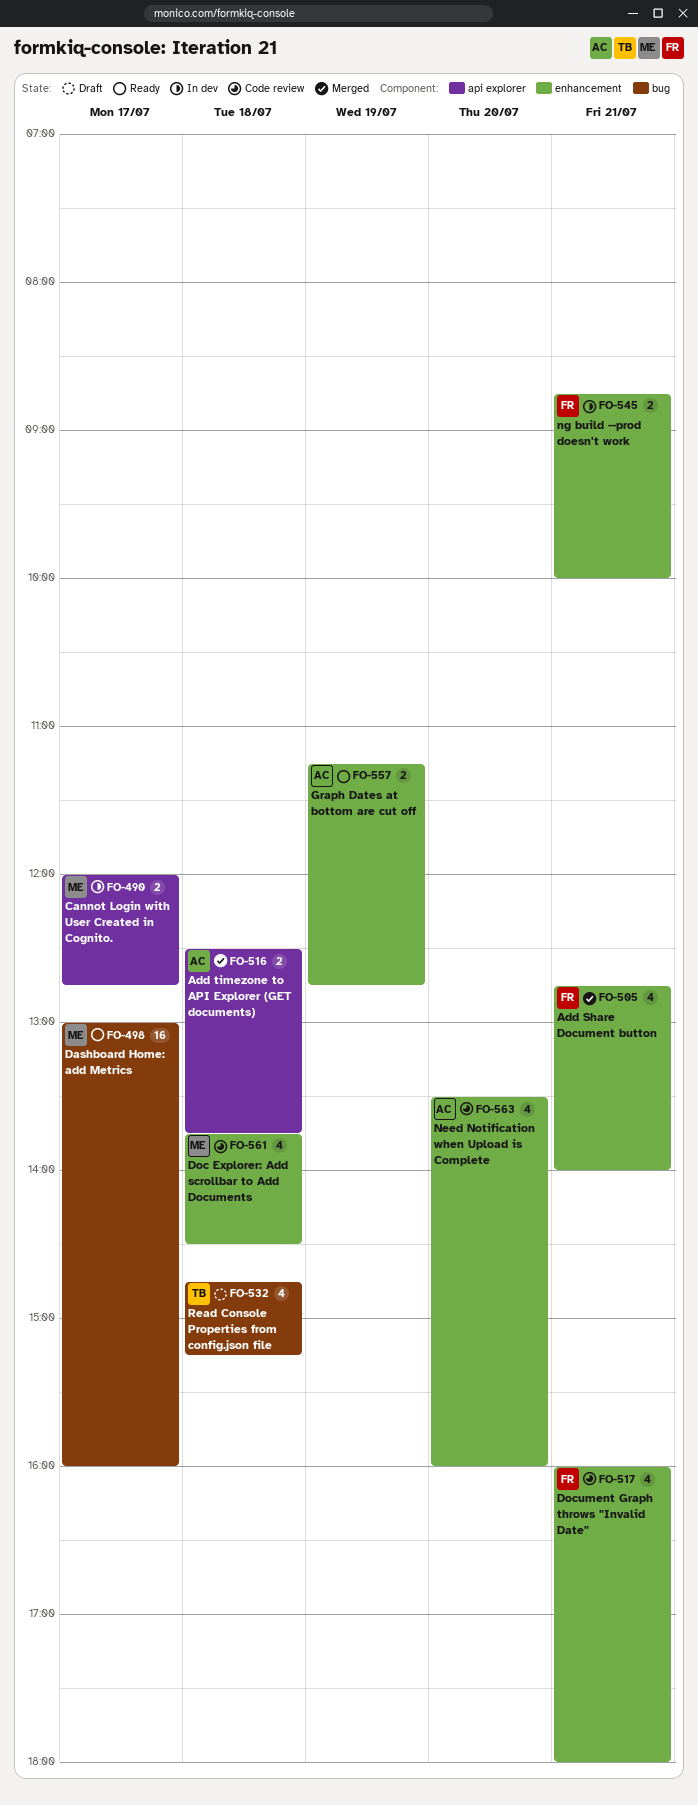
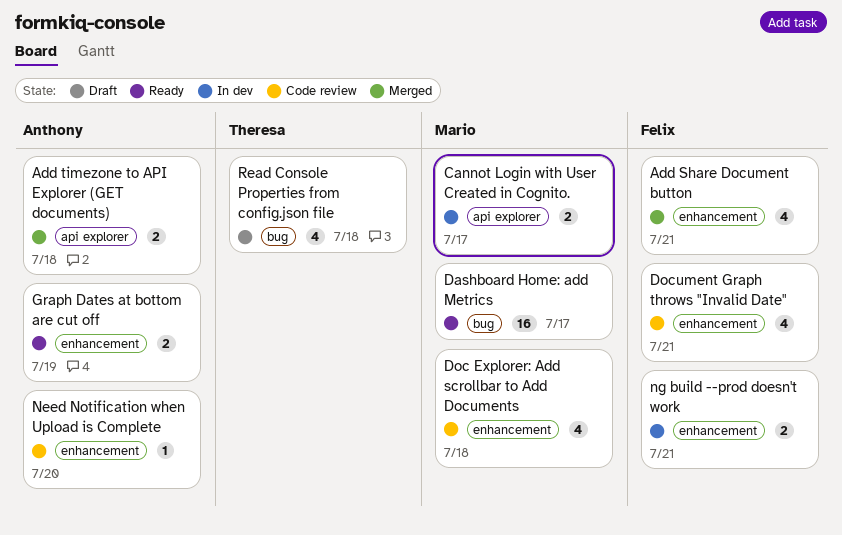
Need Notification when Upload is Complete, estimate: 4 -> 1

